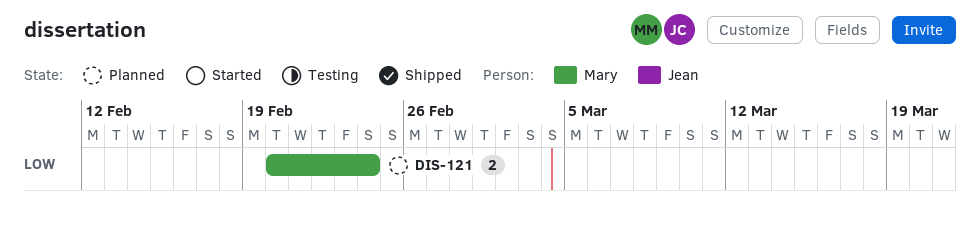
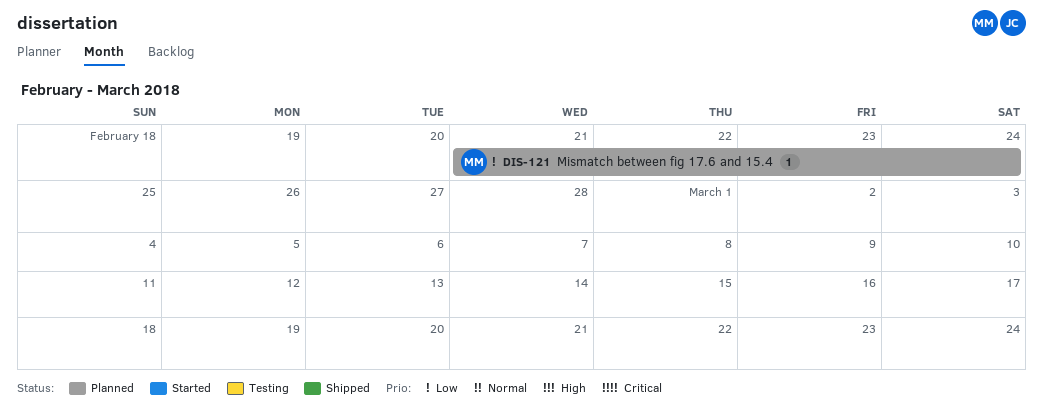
DIS-121, estimate: 2 -> 1
DIS-121, start: Feb 20 -> Feb 21

